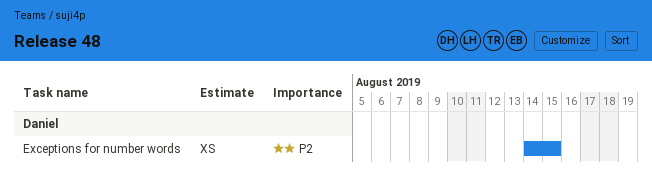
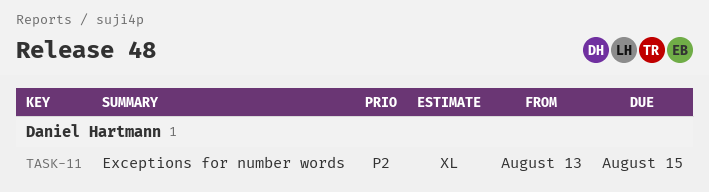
Exceptions for number words, estimate: XS -> XL
Exceptions for number words, start: Aug 14 -> Aug 13

